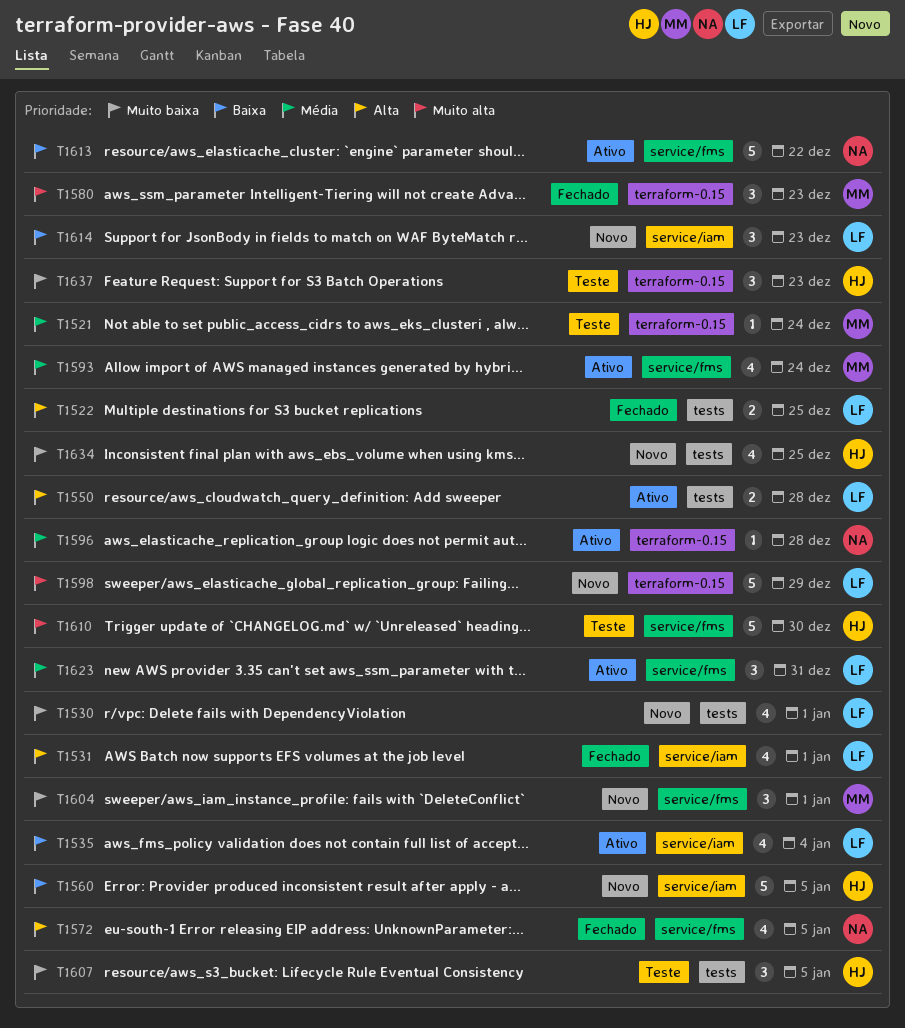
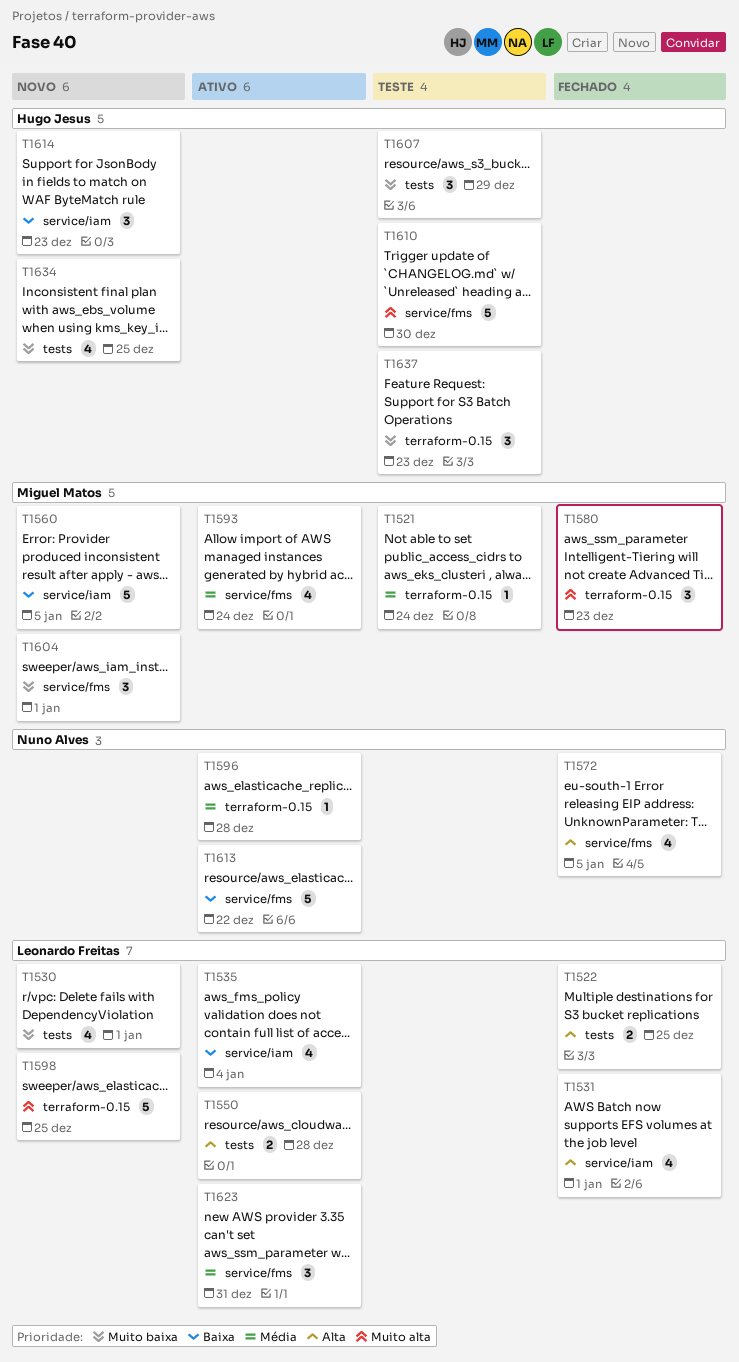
T1560, owner: Hugo Jesus -> Miguel Matos
T1598, due: Dec 29 -> Dec 25
T1607, due: Jan 5 -> Dec 29
T1614, owner: Leonardo Freitas -> Hugo Jesus

